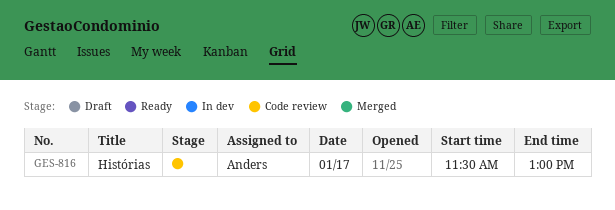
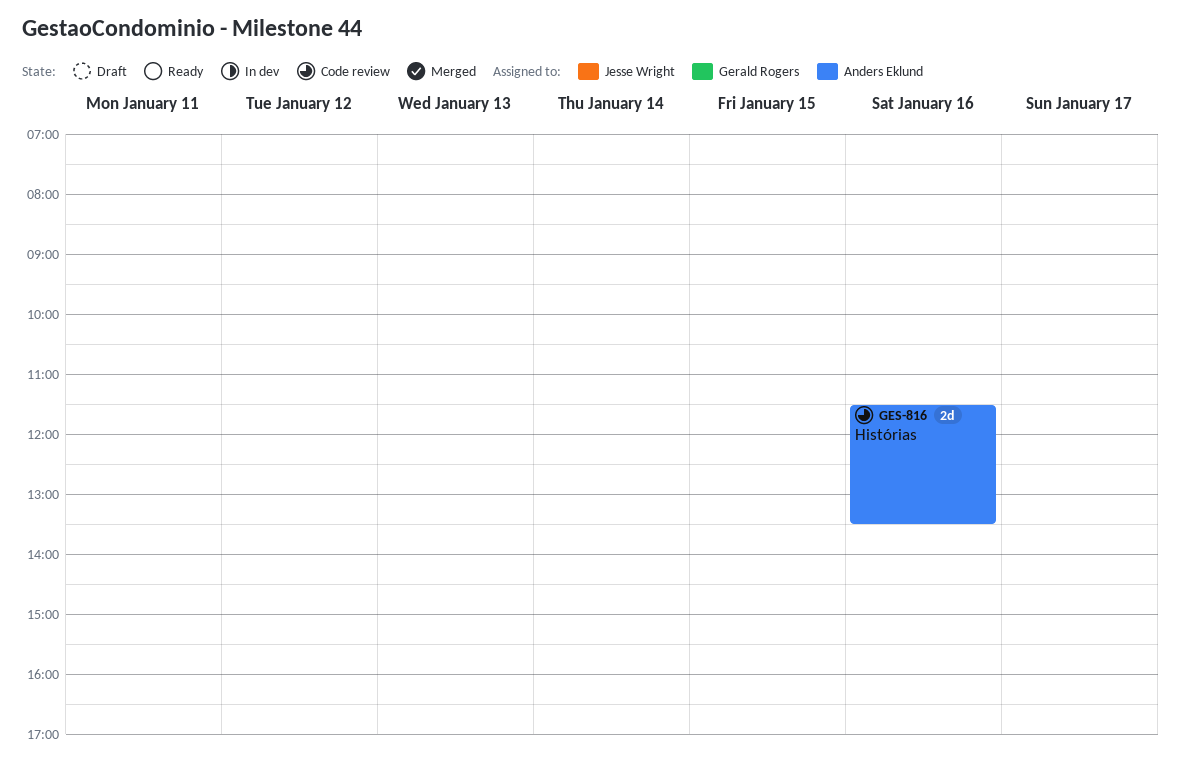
GES-816, day: Jan 17 -> Jan 16
GES-816, ends: 13:00 -> 13:30

